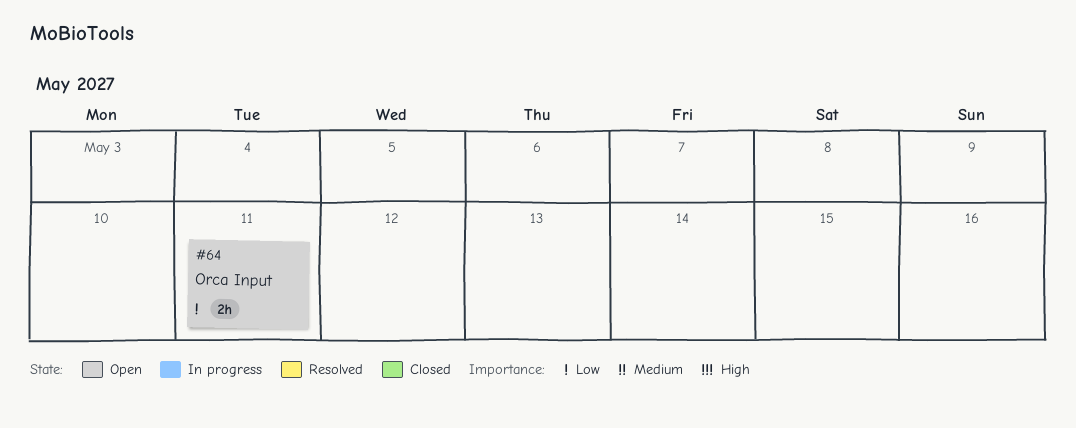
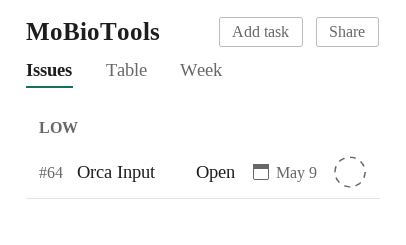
#64, due: May 11 -> May 9

